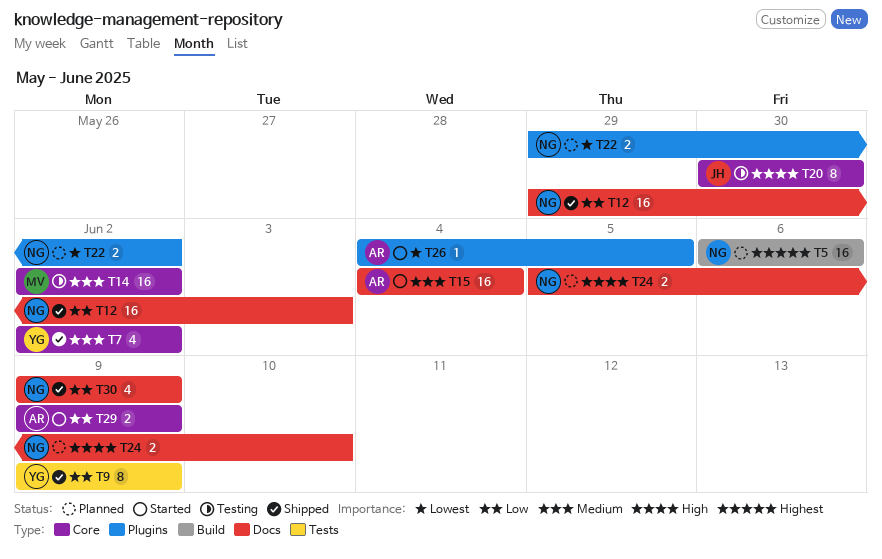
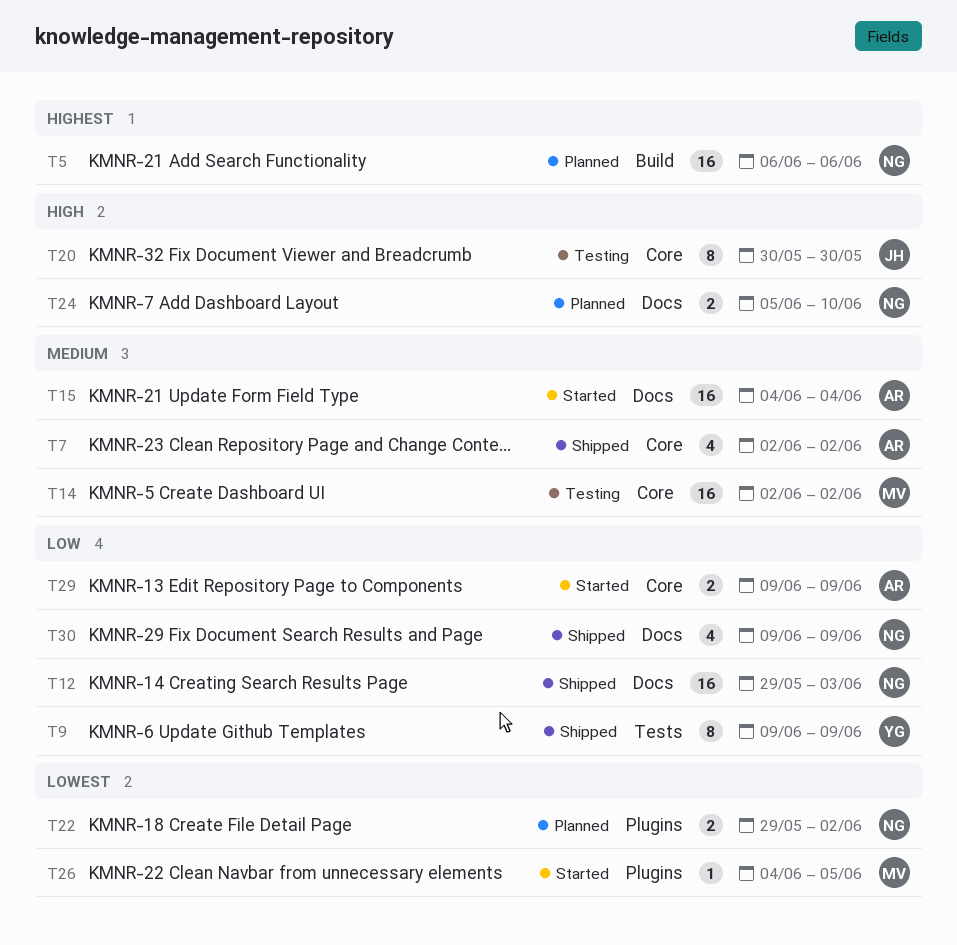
T7, owner: YG -> AR
T26, owner: AR -> MV

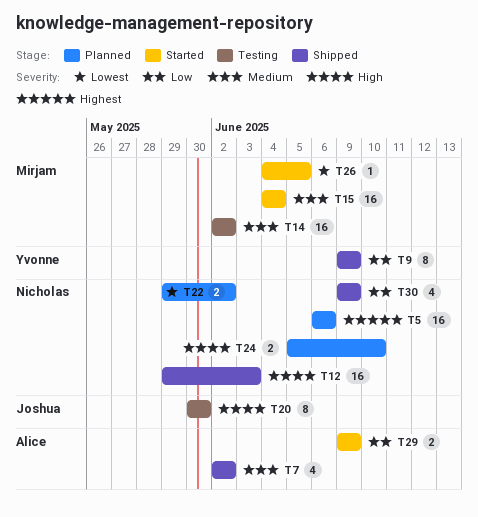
T12, priority: Low -> High
T15, owner: Alice -> Mirjam

